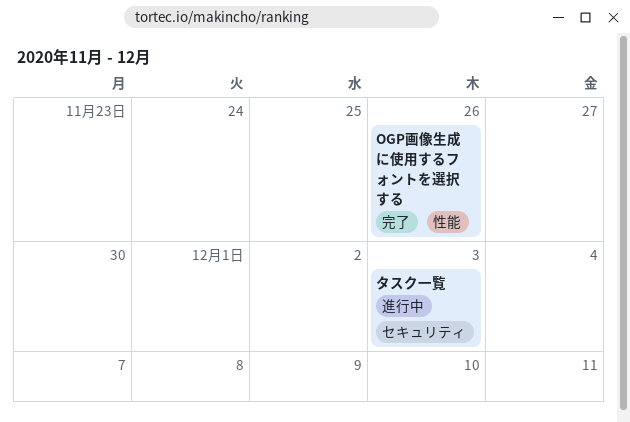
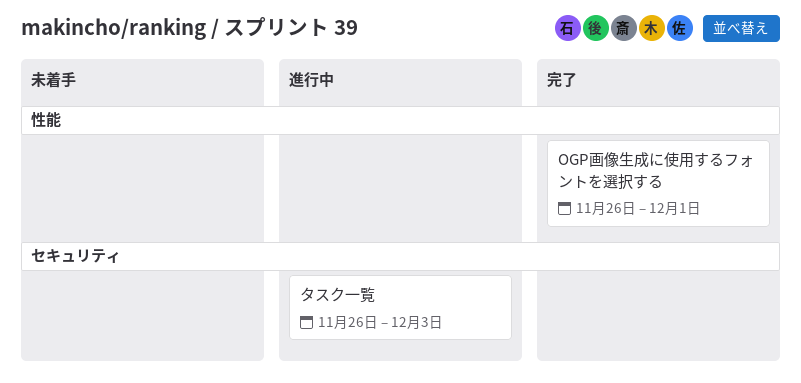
OGP画像生成に使用するフォントを選択する, due: Nov 26 -> Dec 1

